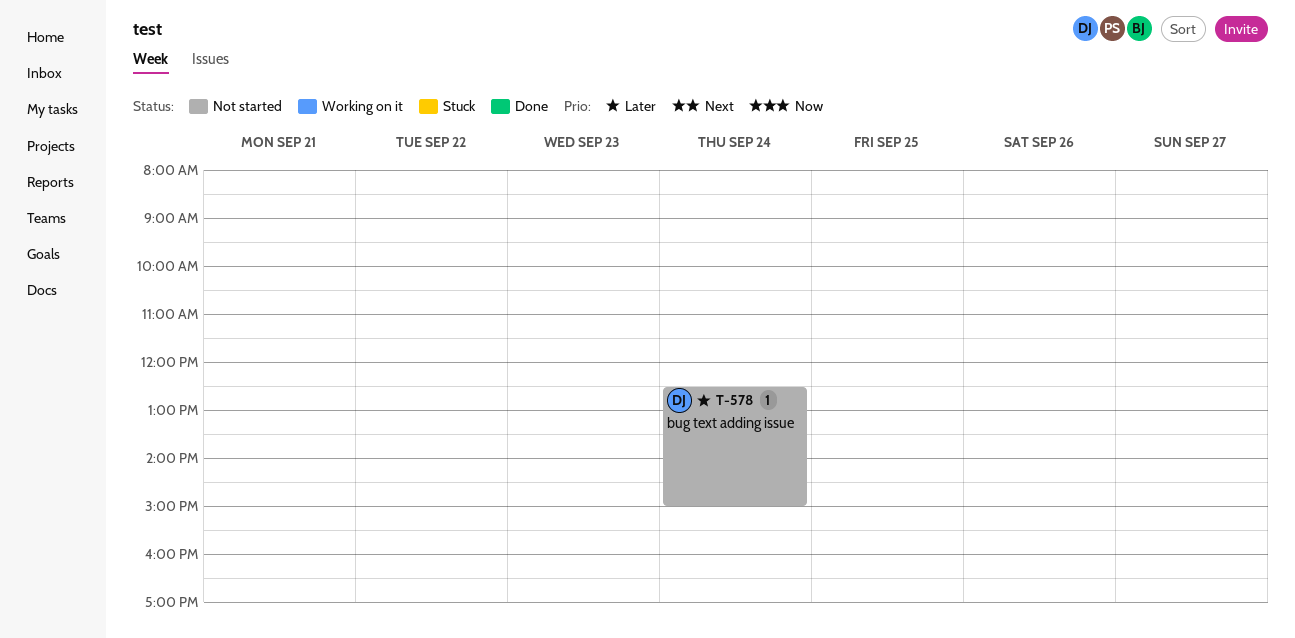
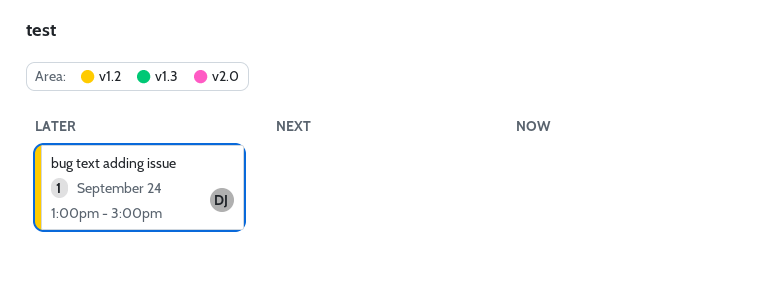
bug text adding issue, begins: 12:30 -> 13:00

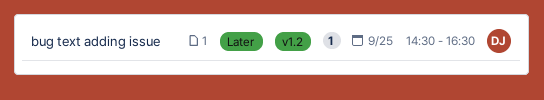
bug text adding issue, day: Sep 24 -> Sep 25
bug text adding issue, begins: 13:00 -> 14:30
bug text adding issue, ends: 15:00 -> 16:30

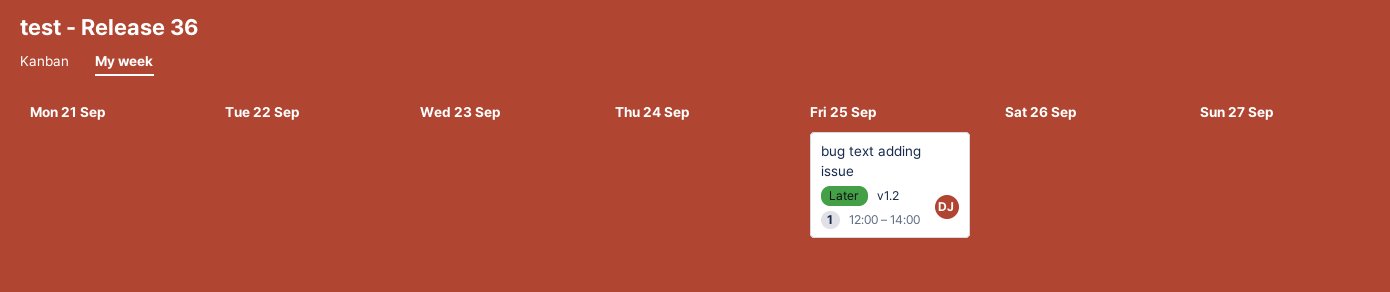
bug text adding issue, begins: 14:30 -> 12:00
bug text adding issue, ends: 16:30 -> 14:00

